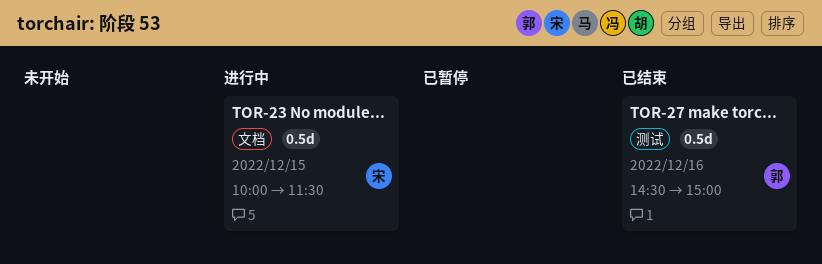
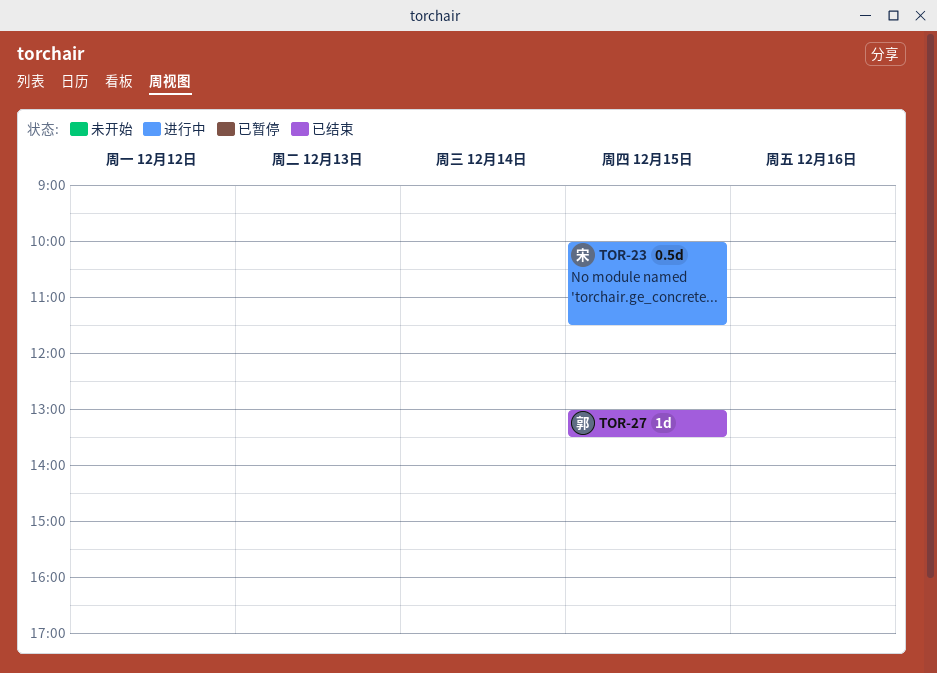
TOR-27, estimate: 0.5d -> 1d
TOR-27, day: Dec 16 -> Dec 15
TOR-27, begins: 14:30 -> 13:00
TOR-27, ends: 15:00 -> 13:30

